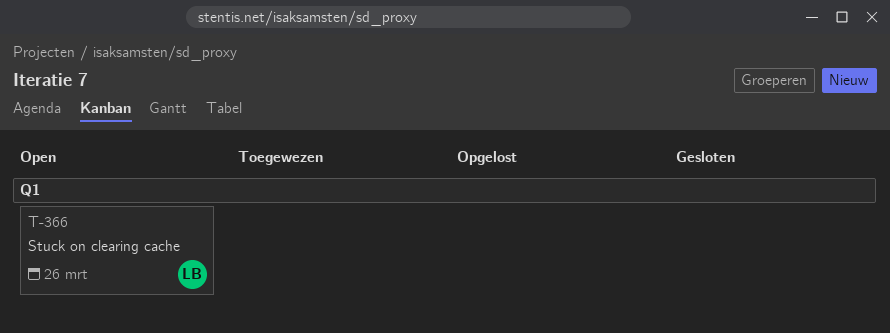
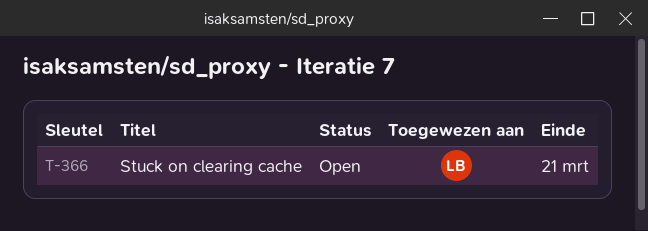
T-366, due: Mar 26 -> Mar 21

